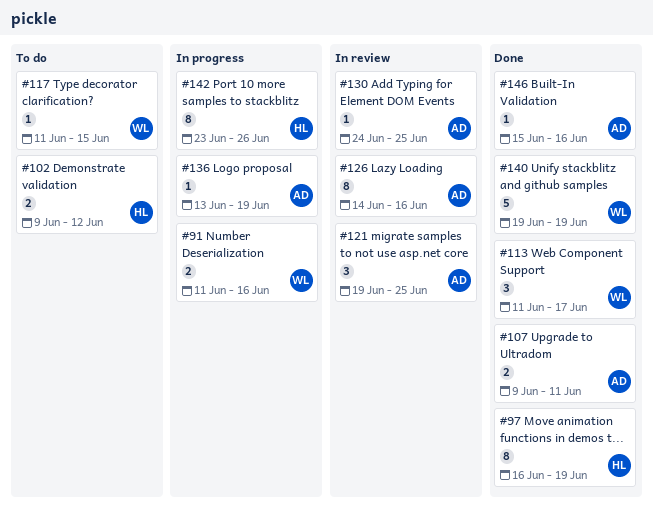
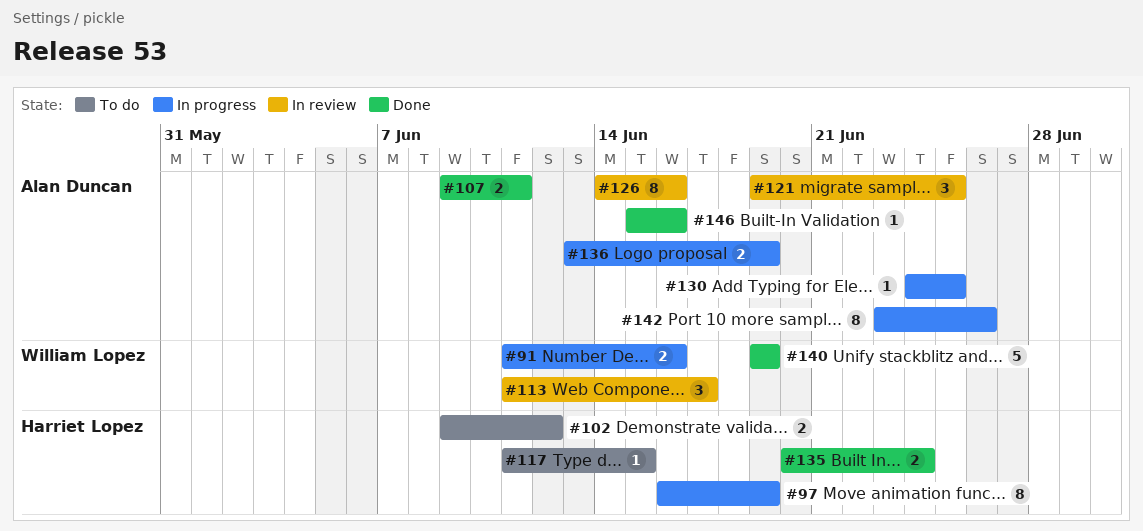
#97, status: Done -> In progress
#113, status: Done -> In review
#117, owner: William Lopez -> Harriet Lopez
#130, status: In review -> In progress
#135: none -> present
#136, estimate: 1 -> 2
#142, owner: Harriet Lopez -> Alan Duncan

